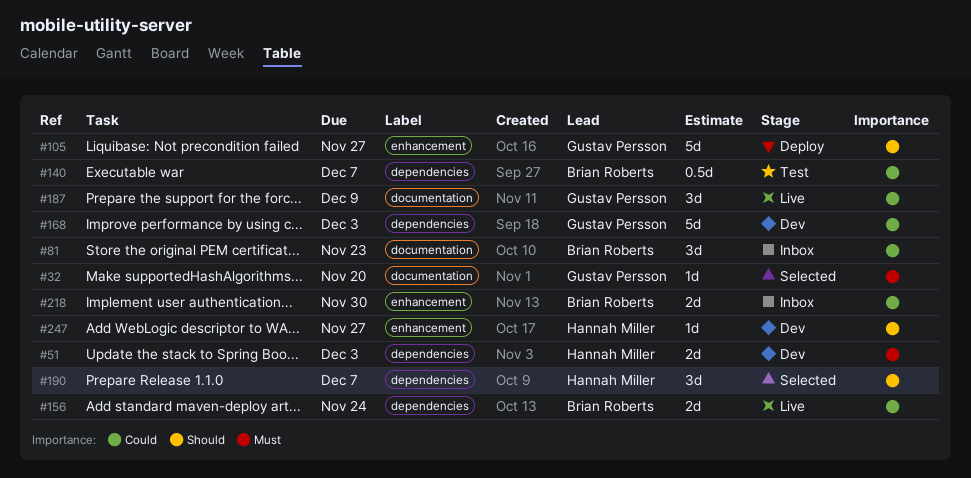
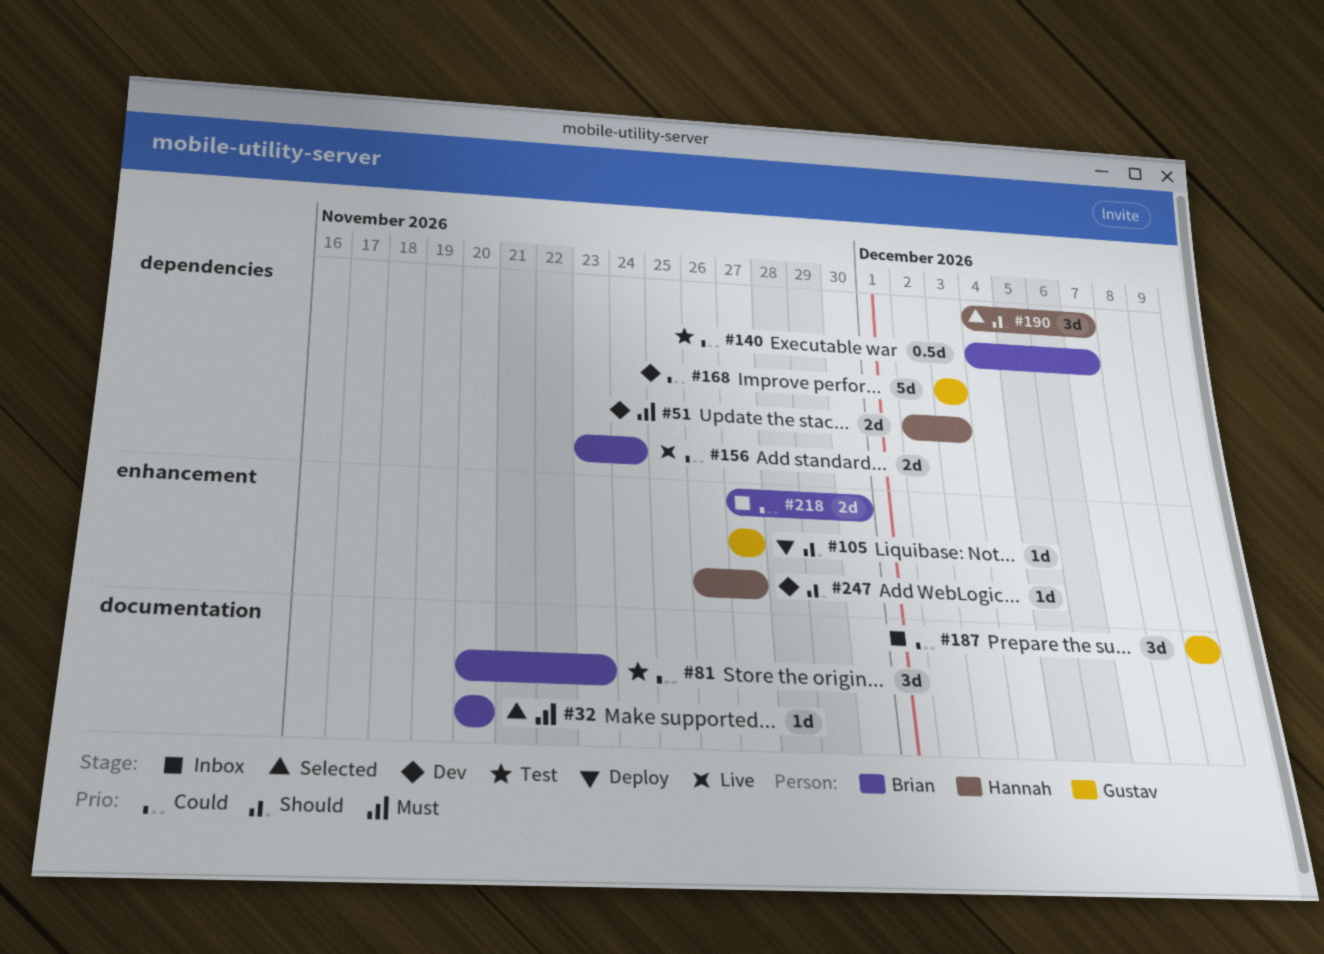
#32, owner: Gustav Persson -> Brian Roberts
#81, status: Inbox -> Test
#105, estimate: 5d -> 1d
#187, status: Live -> Inbox

